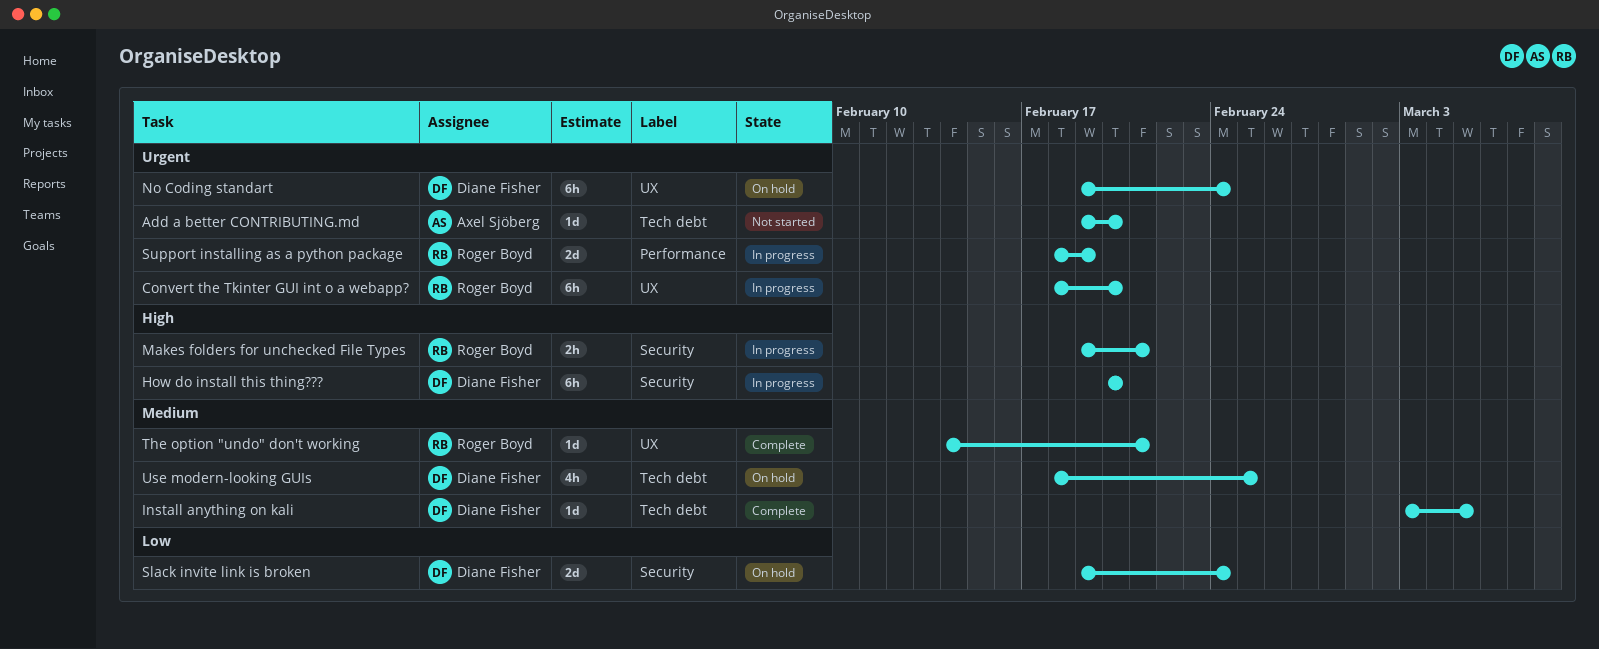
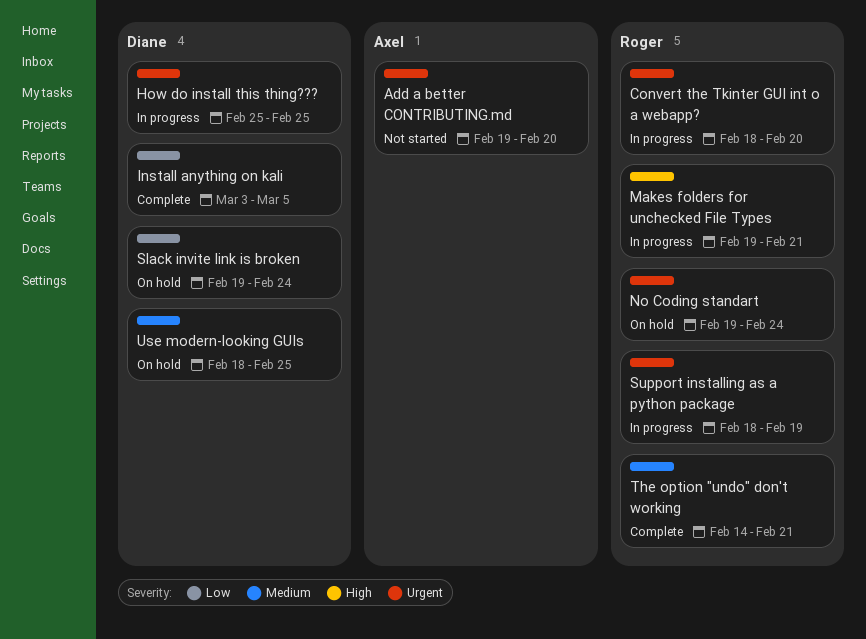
How do install this thing???, priority: High -> Urgent
How do install this thing???, start: Feb 20 -> Feb 25
How do install this thing???, due: Feb 20 -> Feb 25
Install anything on kali, priority: Medium -> Low
No Coding standart, owner: Diane Fisher -> Roger Boyd

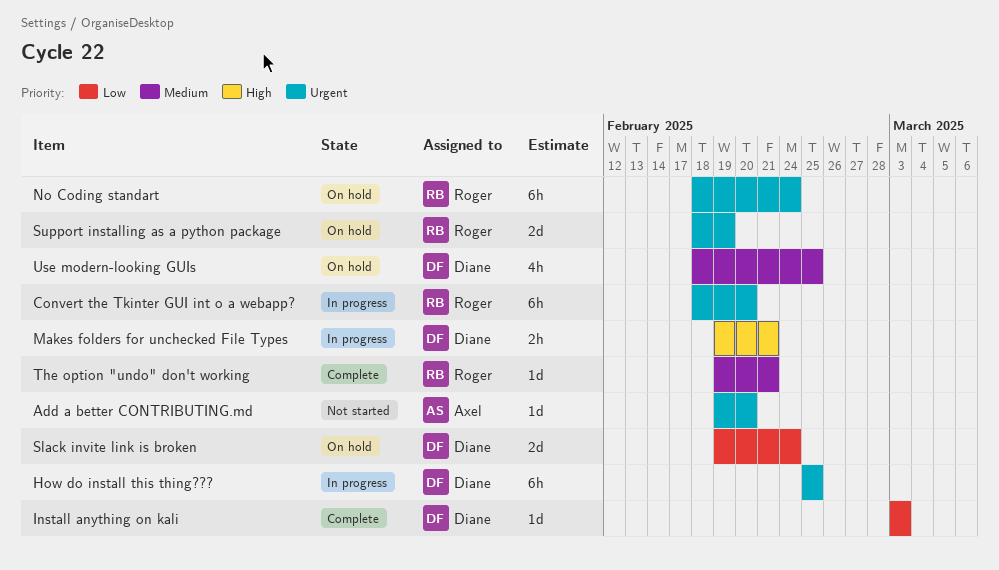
Install anything on kali, due: Mar 5 -> Mar 3
Makes folders for unchecked File Types, owner: Roger -> Diane
No Coding standart, start: Feb 19 -> Feb 18
Support installing as a python package, status: In progress -> On hold
The option "undo" don't working, start: Feb 14 -> Feb 19

